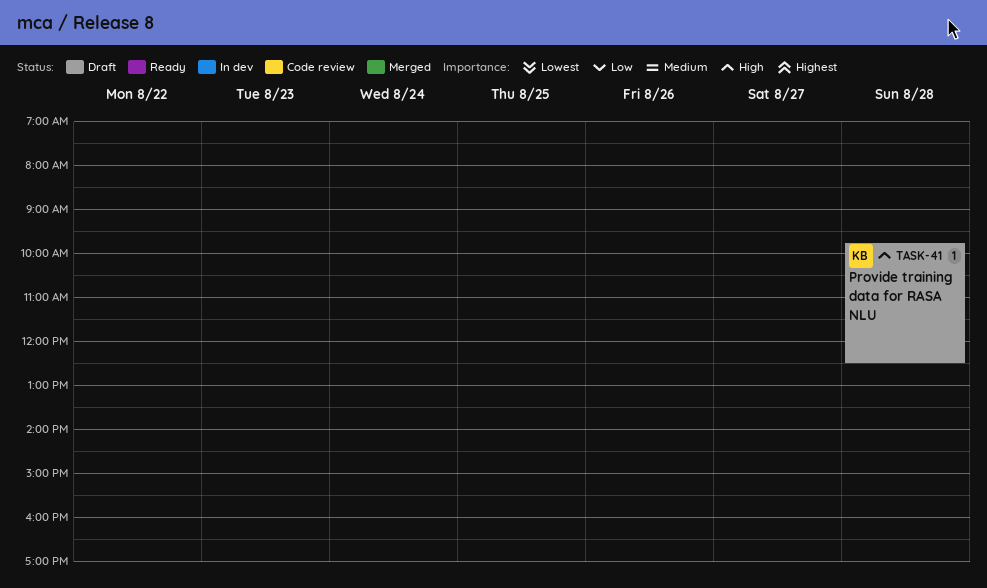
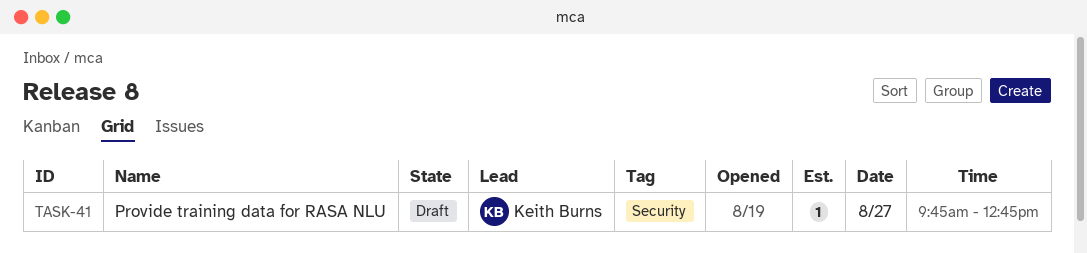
TASK-41, day: Aug 28 -> Aug 27
TASK-41, ends: 12:30 -> 12:45

